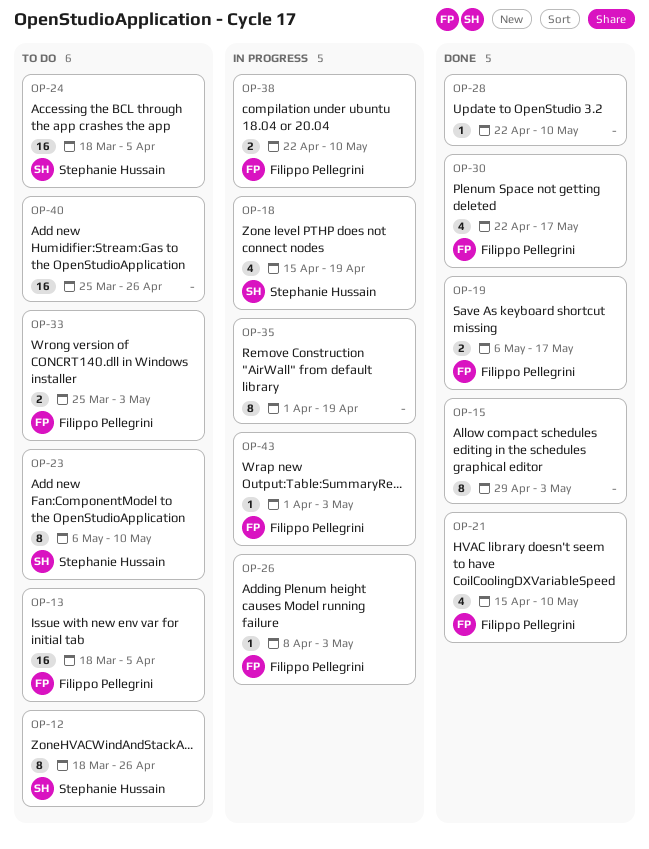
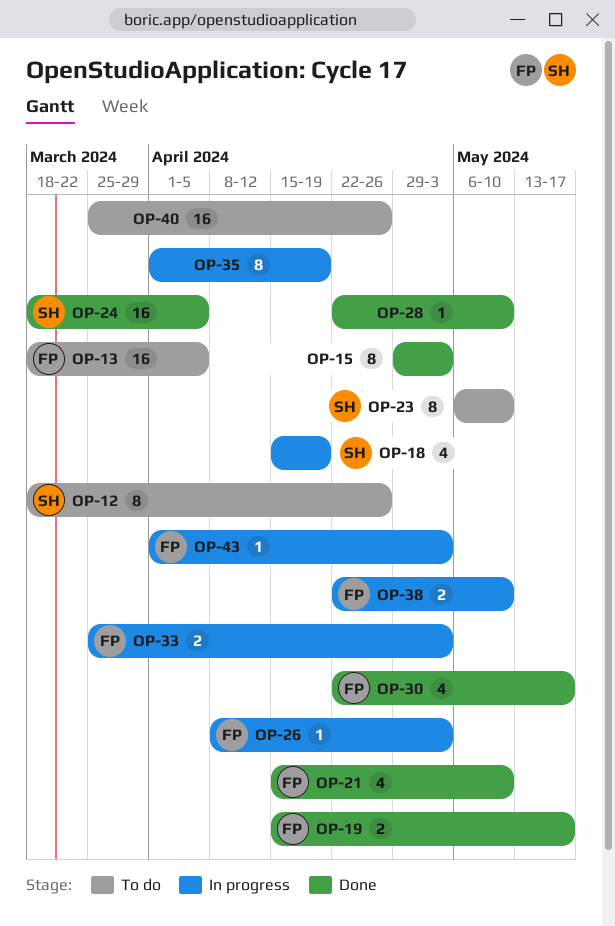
OP-19, start: May 6 -> Apr 15
OP-24, status: To do -> Done
OP-33, status: To do -> In progress

